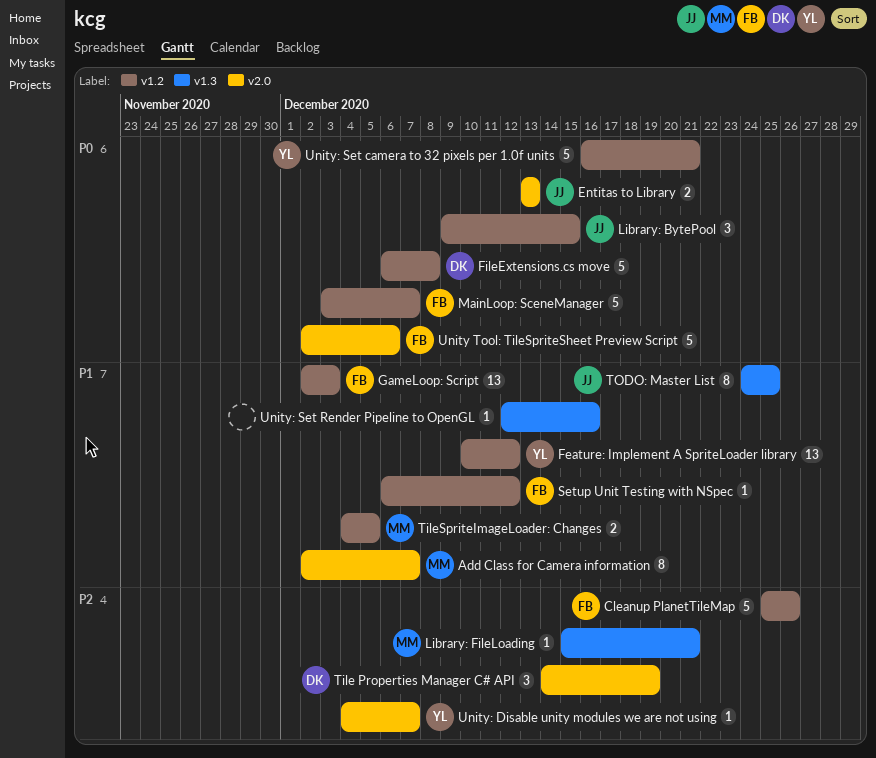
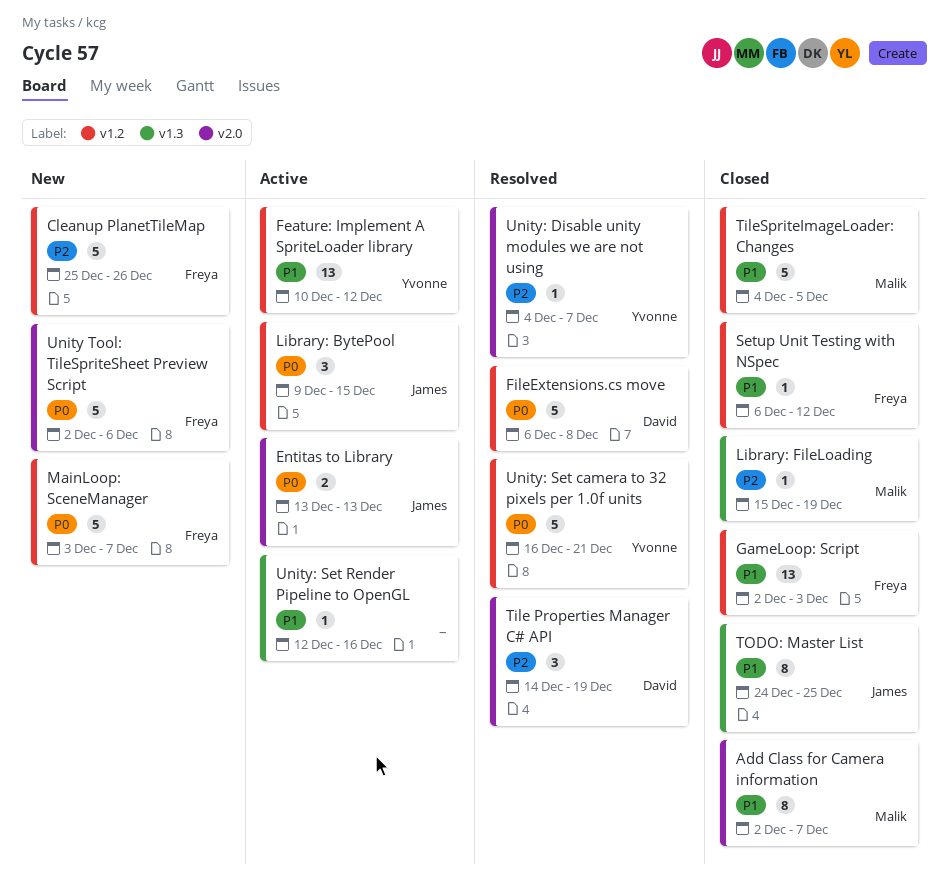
Library: FileLoading, due: Dec 21 -> Dec 19
TileSpriteImageLoader: Changes, estimate: 2 -> 5

